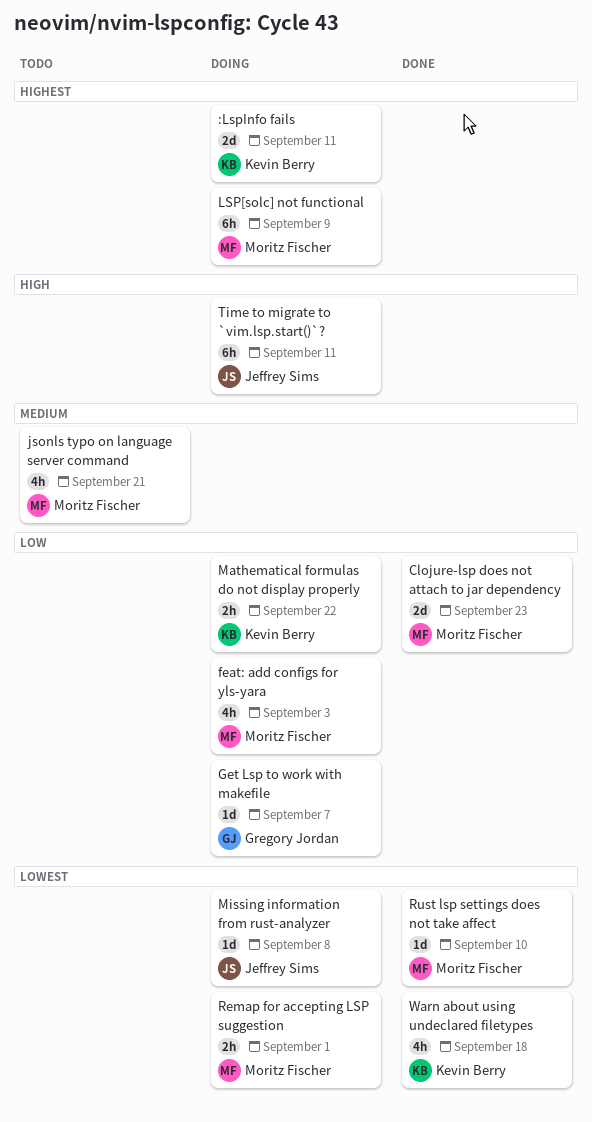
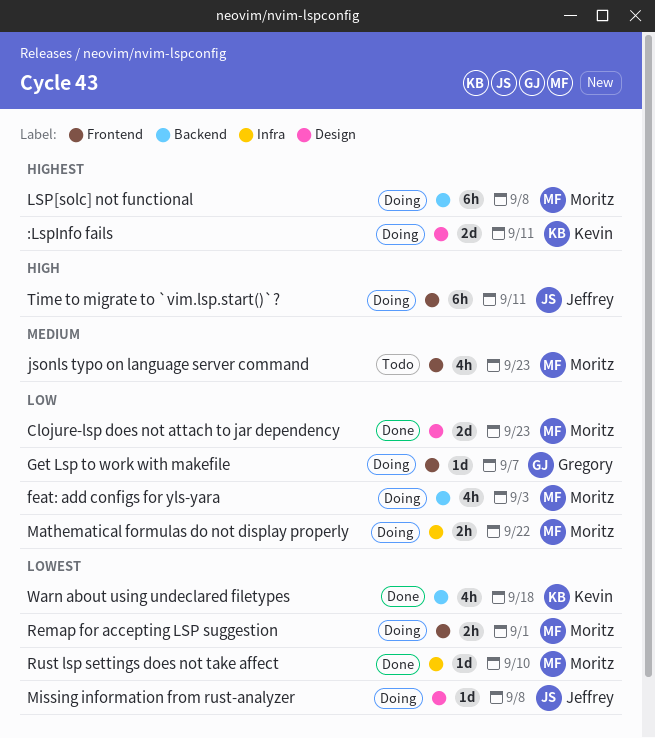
jsonls typo on language server command, due: Sep 21 -> Sep 23
LSP[solc] not functional, due: Sep 9 -> Sep 8
Mathematical formulas do not display properly, owner: Kevin Berry -> Moritz Fischer

